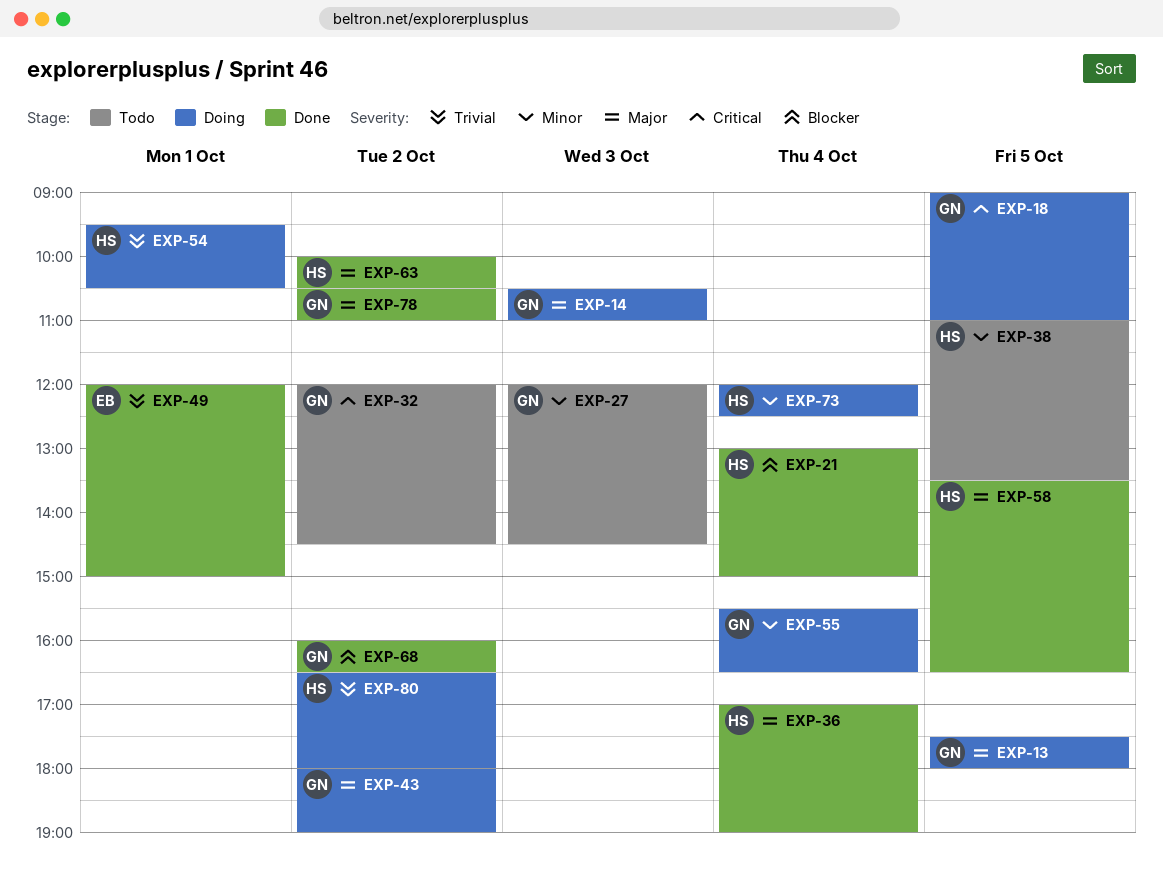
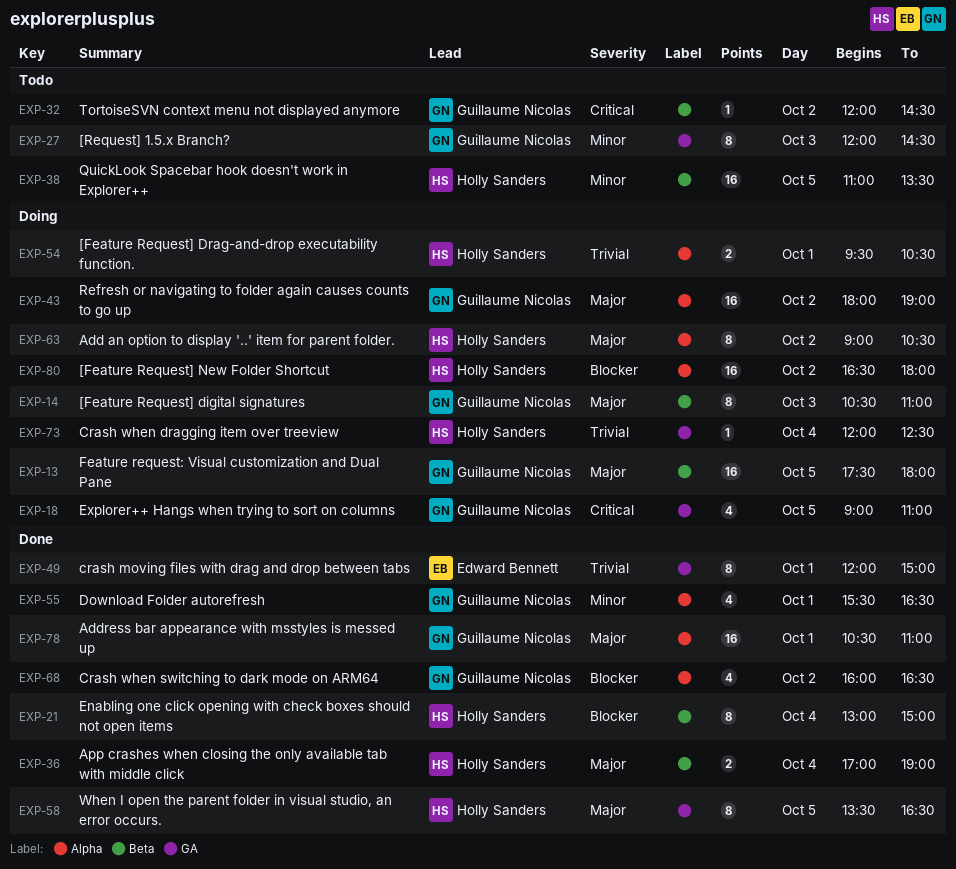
EXP-55, status: Doing -> Done
EXP-55, day: Oct 4 -> Oct 1
EXP-63, status: Done -> Doing
EXP-63, begins: 10:00 -> 09:00
EXP-73, priority: Minor -> Trivial
EXP-78, day: Oct 2 -> Oct 1
EXP-80, priority: Trivial -> Blocker

